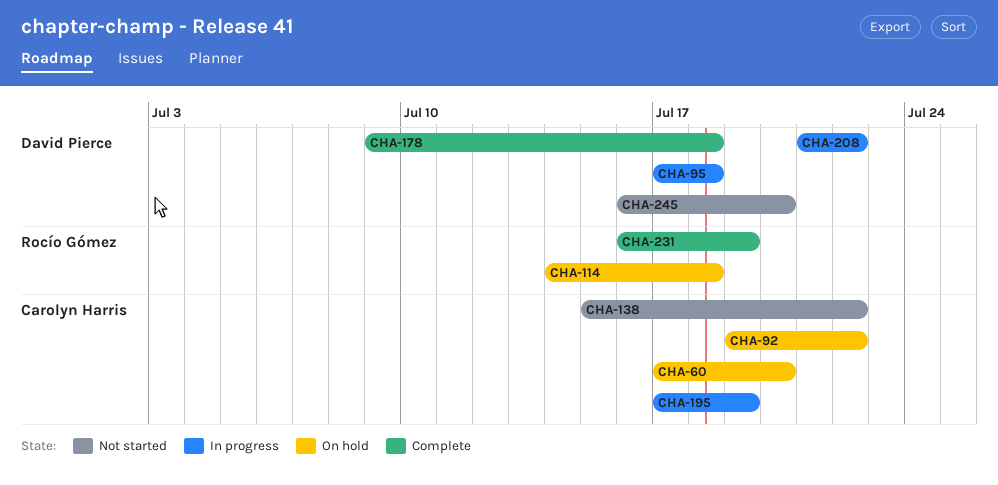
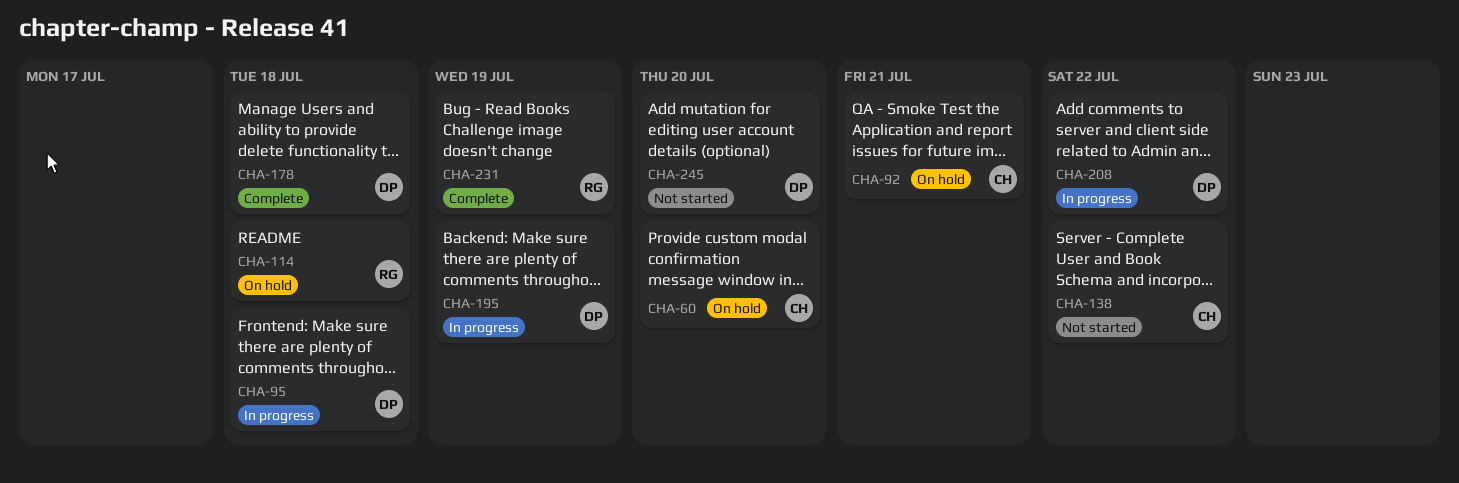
CHA-92, due: Jul 22 -> Jul 21
CHA-195, owner: Carolyn Harris -> David Pierce

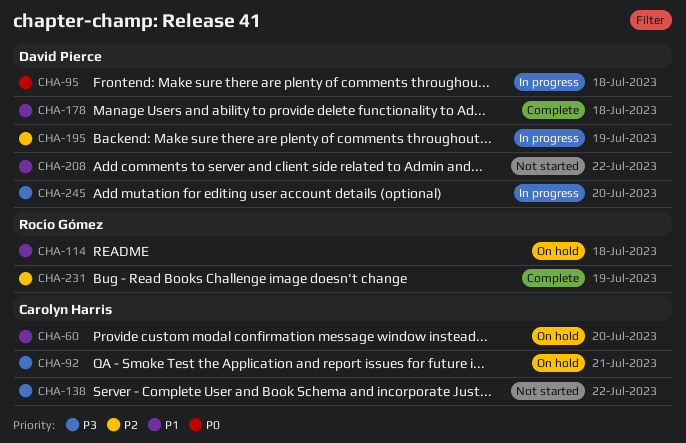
CHA-208, status: In progress -> Not started
CHA-245, status: Not started -> In progress

